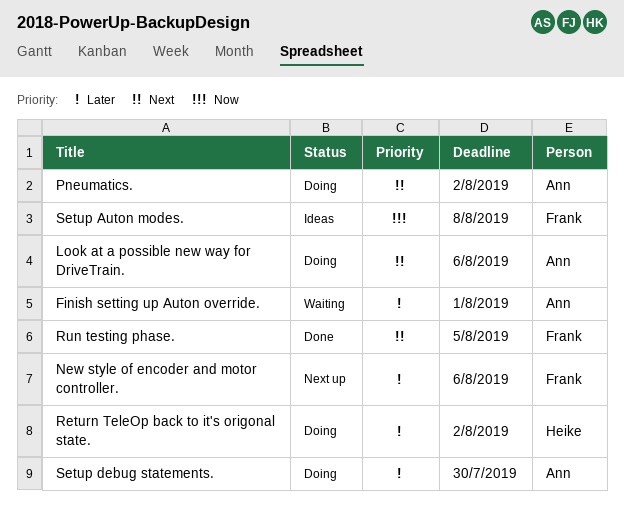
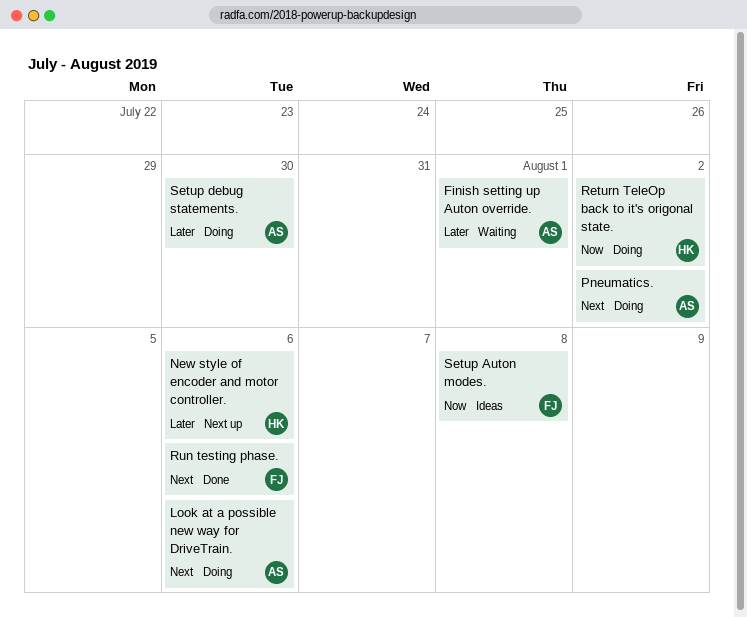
New style of encoder and motor controller., owner: Frank -> Heike
Return TeleOp back to it's origonal state., priority: Later -> Now
Run testing phase., due: Aug 5 -> Aug 6

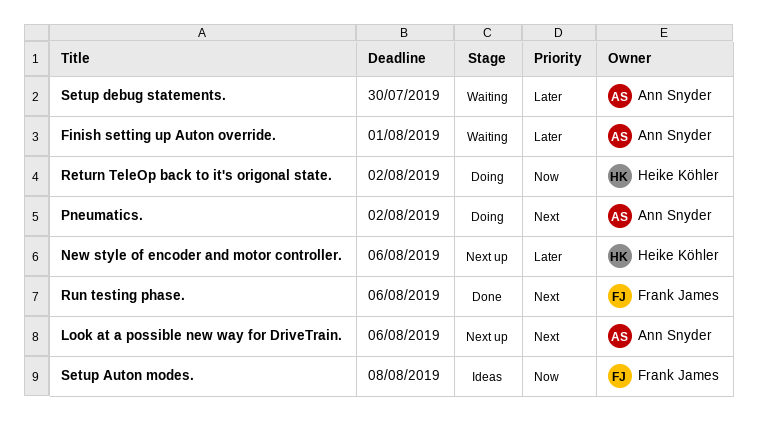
Look at a possible new way for DriveTrain., status: Doing -> Next up
Setup debug statements., status: Doing -> Waiting

